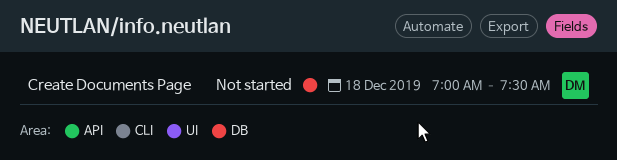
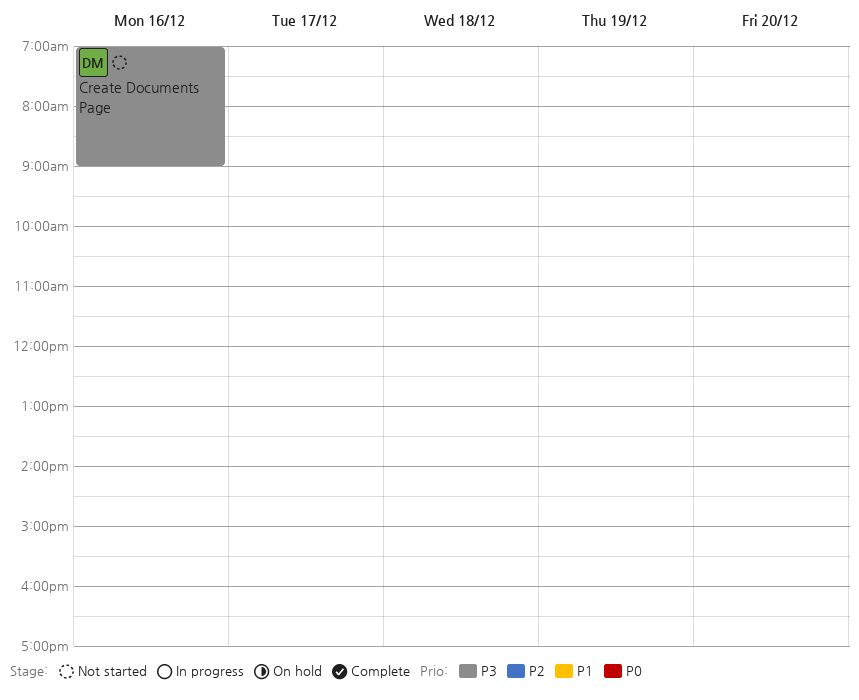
Create Documents Page, day: Dec 18 -> Dec 16
Create Documents Page, ends: 07:30 -> 09:00

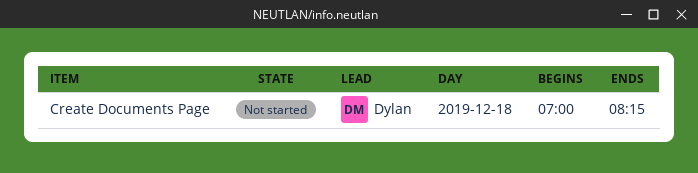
Create Documents Page, day: Dec 16 -> Dec 18
Create Documents Page, ends: 09:00 -> 08:15

